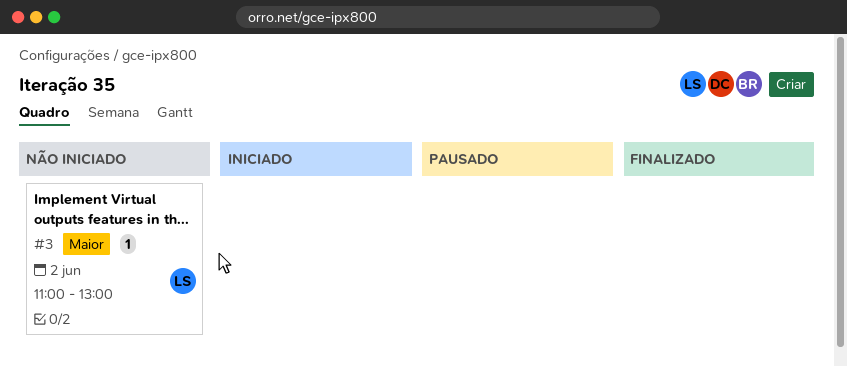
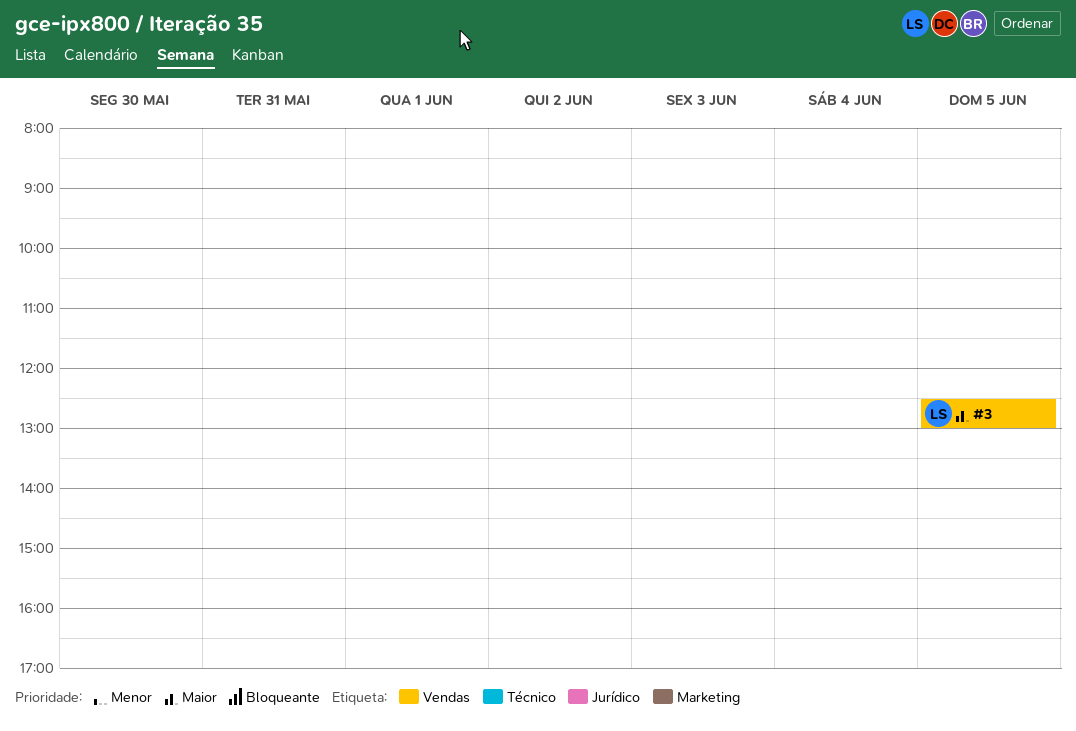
#3, day: Jun 2 -> Jun 5
#3, begins: 11:00 -> 12:30

